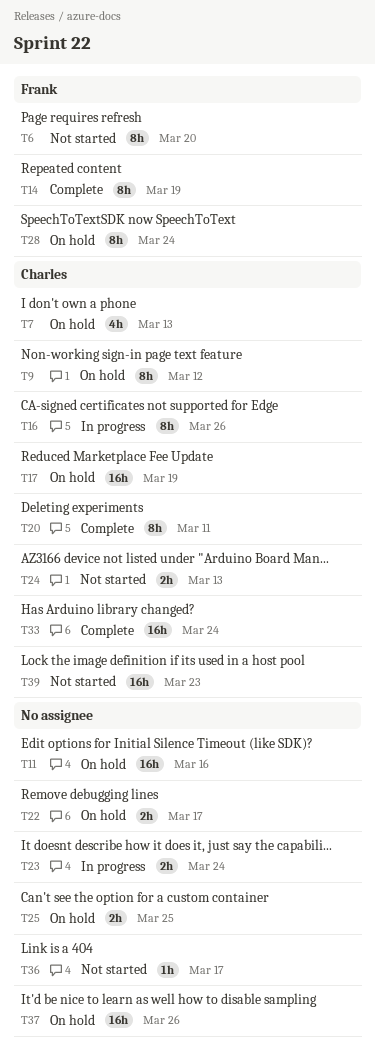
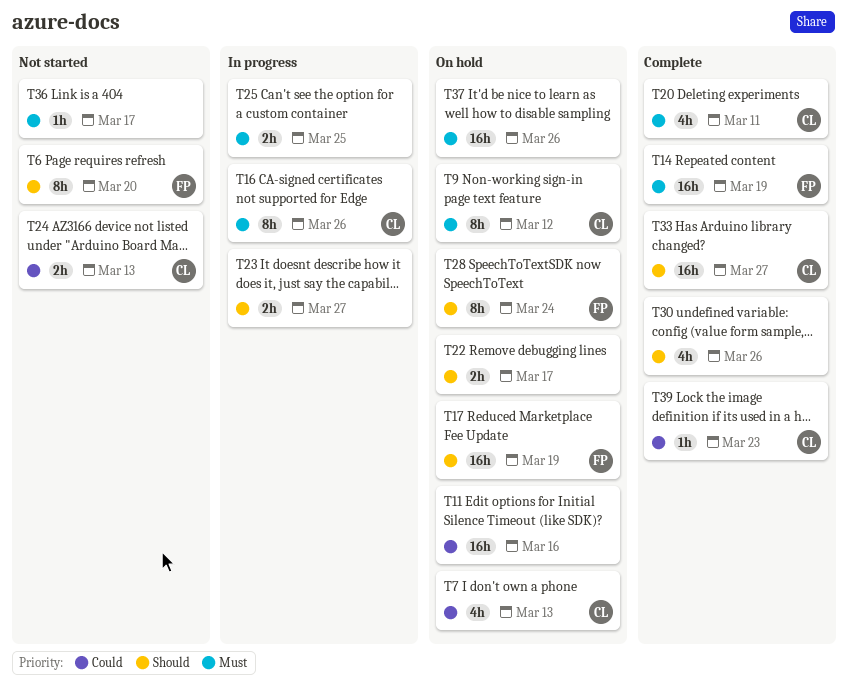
T14, estimate: 8h -> 16h
T17, owner: Charles -> Frank
T20, estimate: 8h -> 4h
T23, due: Mar 24 -> Mar 27
T25, status: On hold -> In progress
T30: none -> present
T33, due: Mar 24 -> Mar 27
T39, status: Not started -> Complete
T39, estimate: 16h -> 1h

